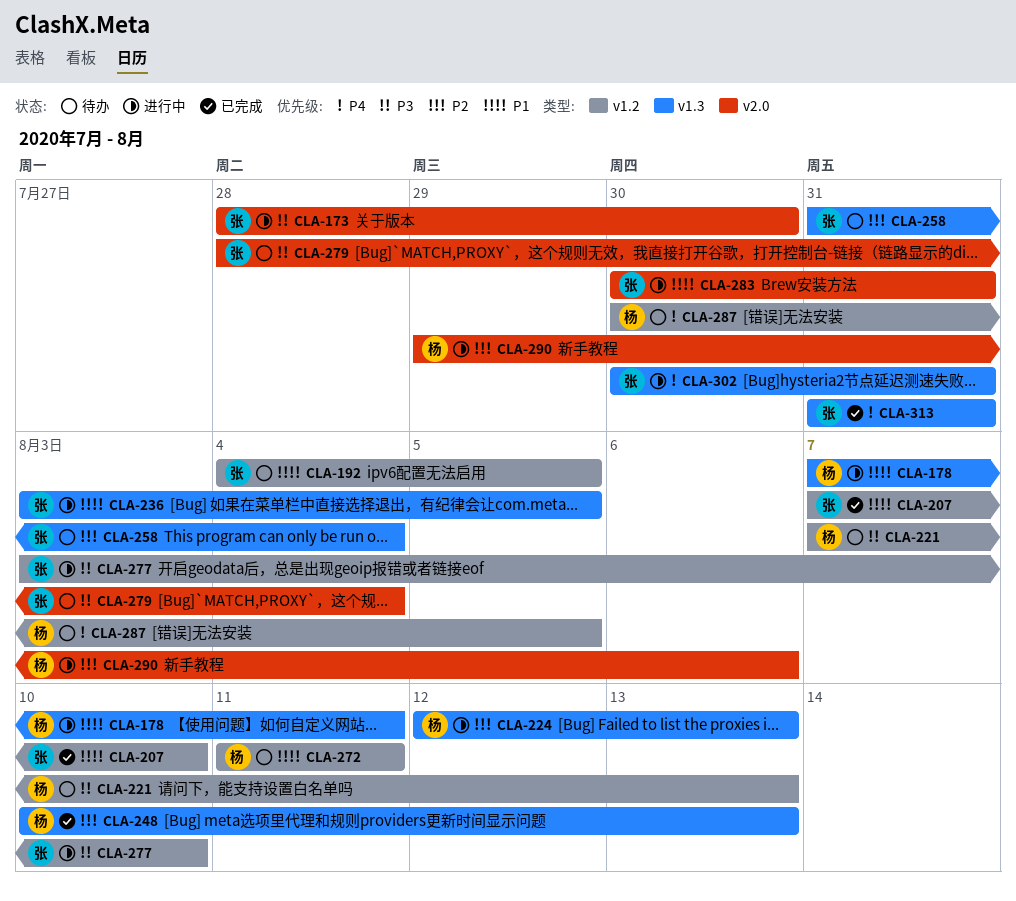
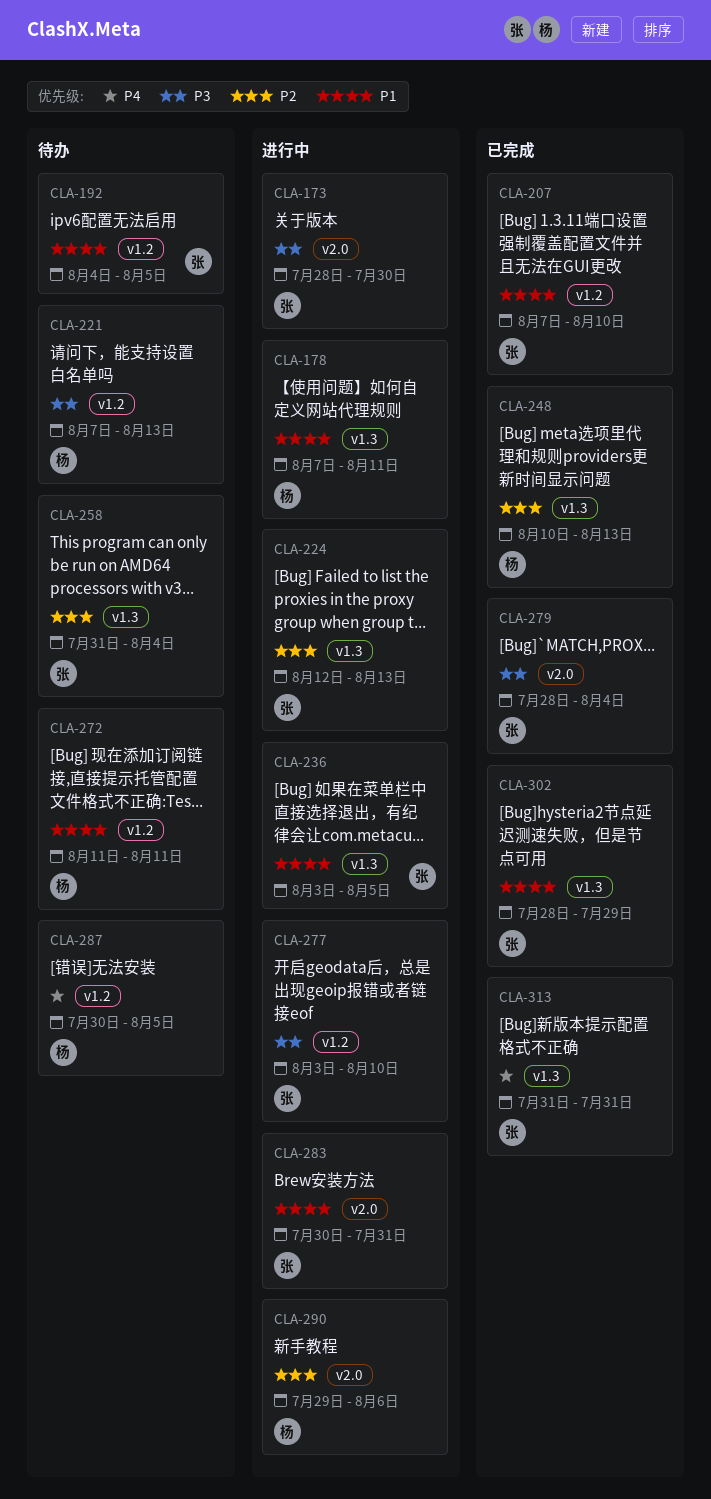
CLA-224, owner: 杨 -> 张
CLA-279, status: 待办 -> 已完成
CLA-302, status: 进行中 -> 已完成
CLA-302, priority: P4 -> P1
CLA-302, start: Jul 30 -> Jul 28
CLA-302, due: Jul 31 -> Jul 29

